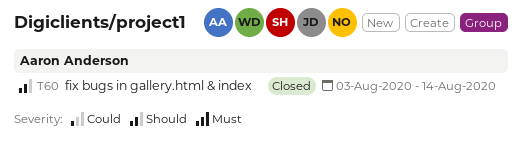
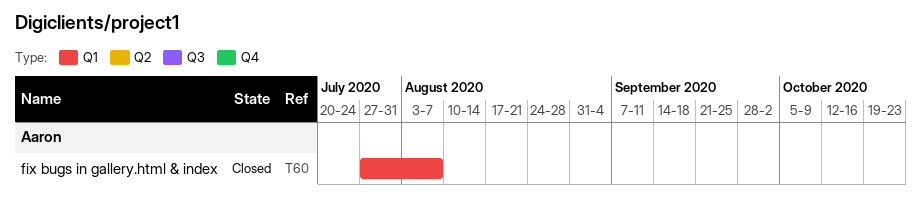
T60, start: Aug 3 -> Jul 27
T60, due: Aug 14 -> Aug 7

